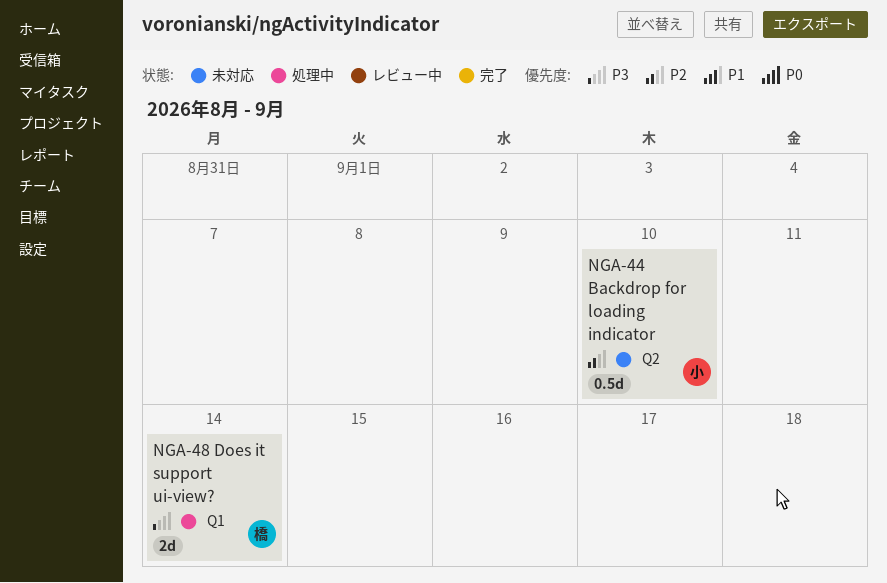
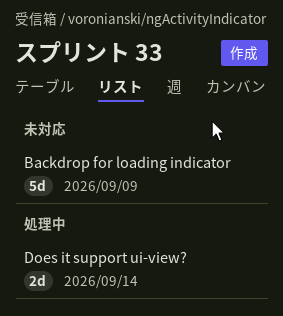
Backdrop for loading indicator, estimate: 0.5d -> 5d
Backdrop for loading indicator, due: Sep 10 -> Sep 9

